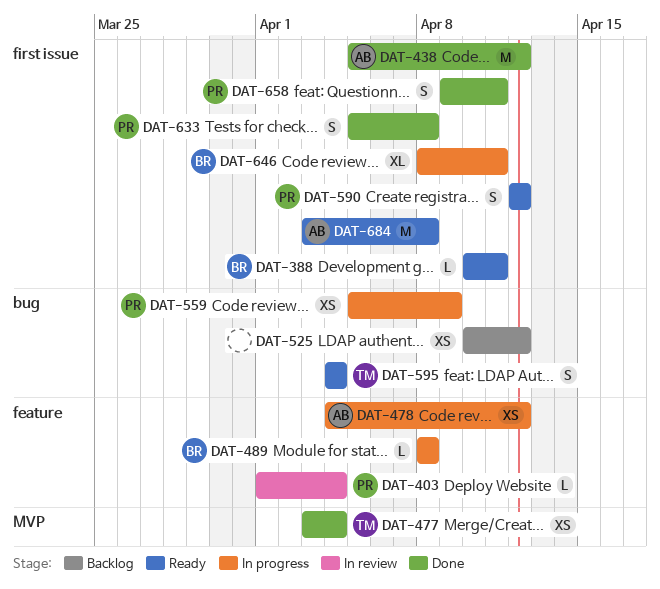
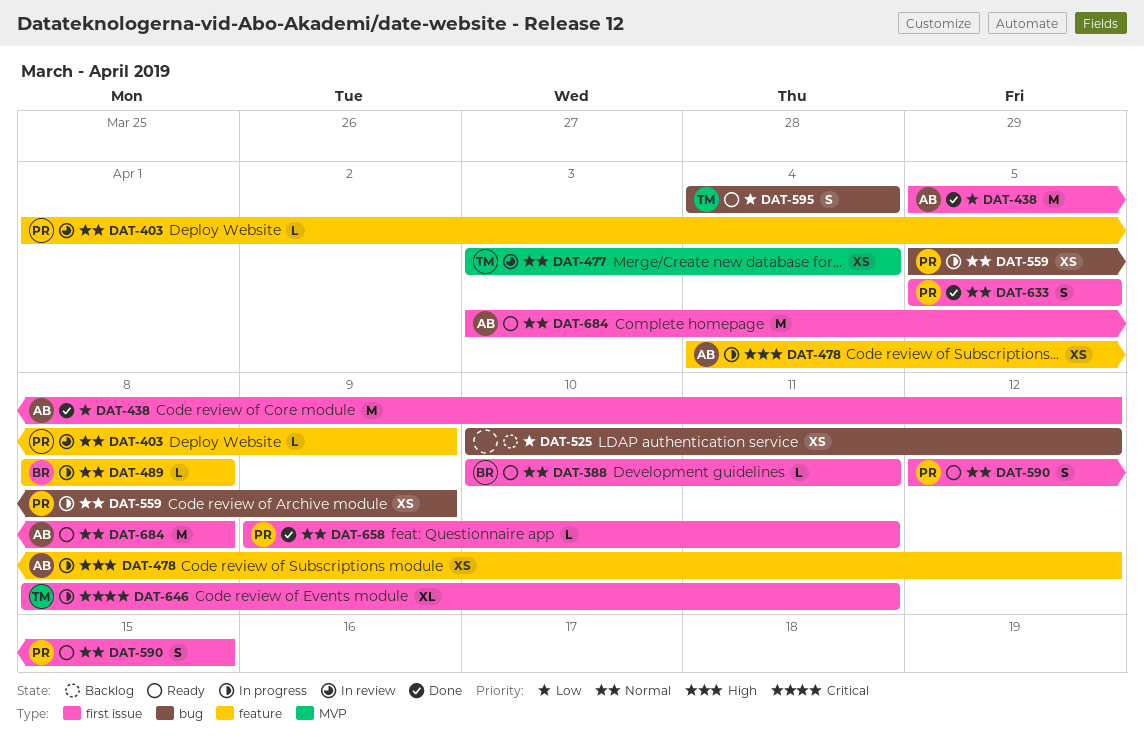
DAT-403, due: Apr 4 -> Apr 9
DAT-477, status: Done -> In review
DAT-590, due: Apr 12 -> Apr 15
DAT-633, due: Apr 8 -> Apr 5
DAT-646, owner: BR -> TM
DAT-658, estimate: S -> L

